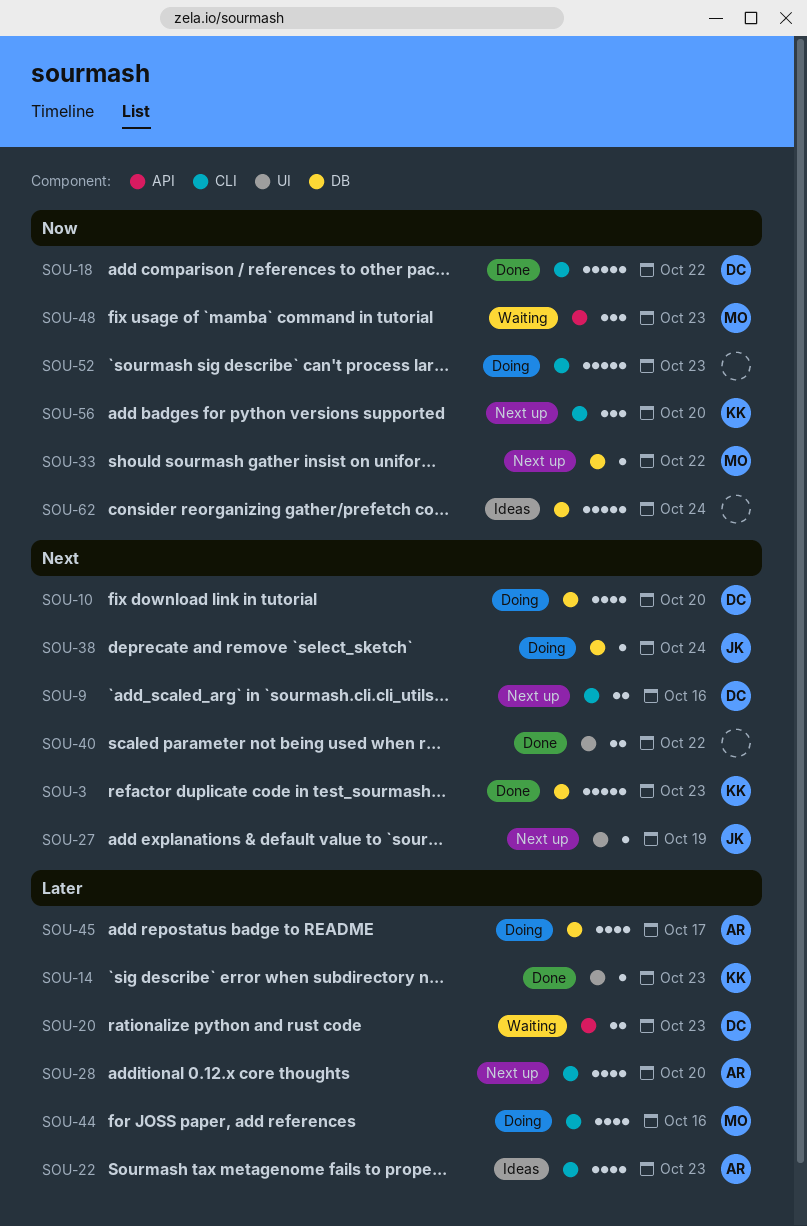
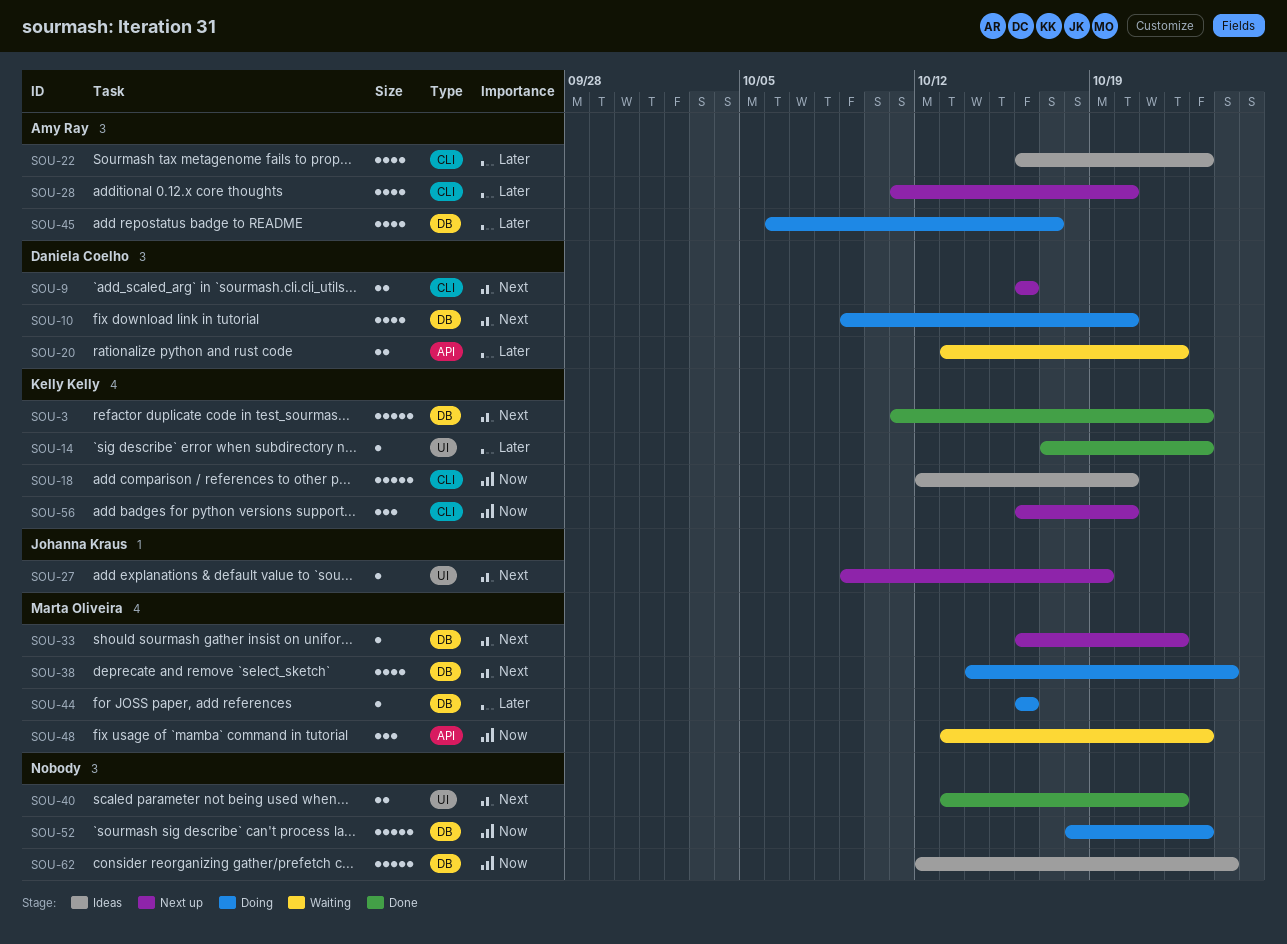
SOU-18, status: Done -> Ideas
SOU-18, owner: Daniela Coelho -> Kelly Kelly
SOU-18, due: Oct 22 -> Oct 20
SOU-20, due: Oct 23 -> Oct 22
SOU-33, priority: Now -> Next
SOU-38, owner: Johanna Kraus -> Marta Oliveira
SOU-38, estimate: 1 -> 4
SOU-44, label: CLI -> DB
SOU-44, estimate: 4 -> 1
SOU-52, label: CLI -> DB

